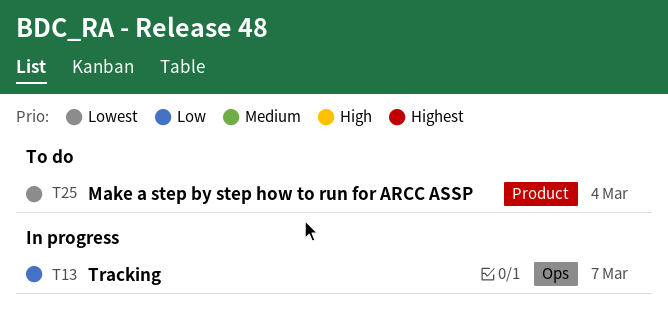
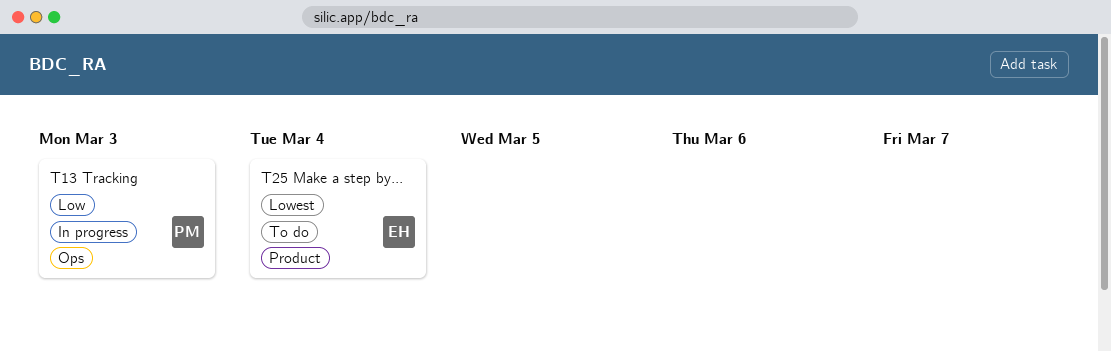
T13, due: Mar 7 -> Mar 3

